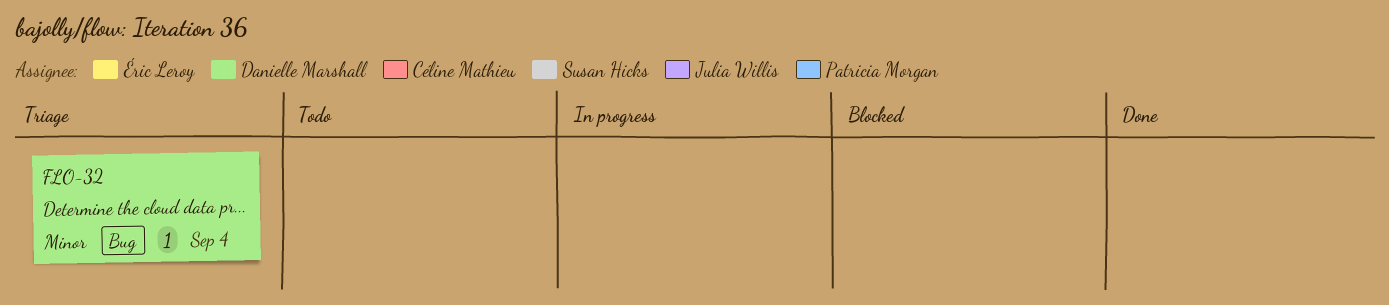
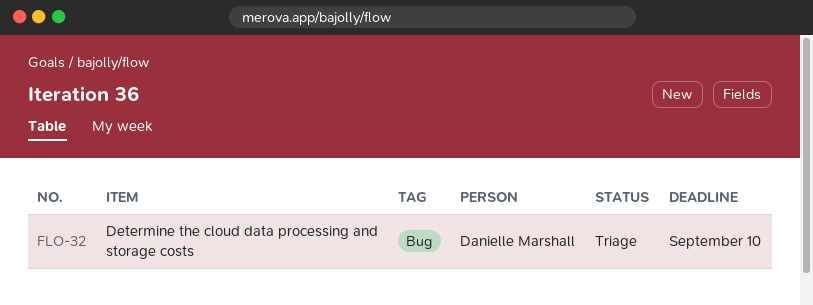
FLO-32, due: Sep 4 -> Sep 10

